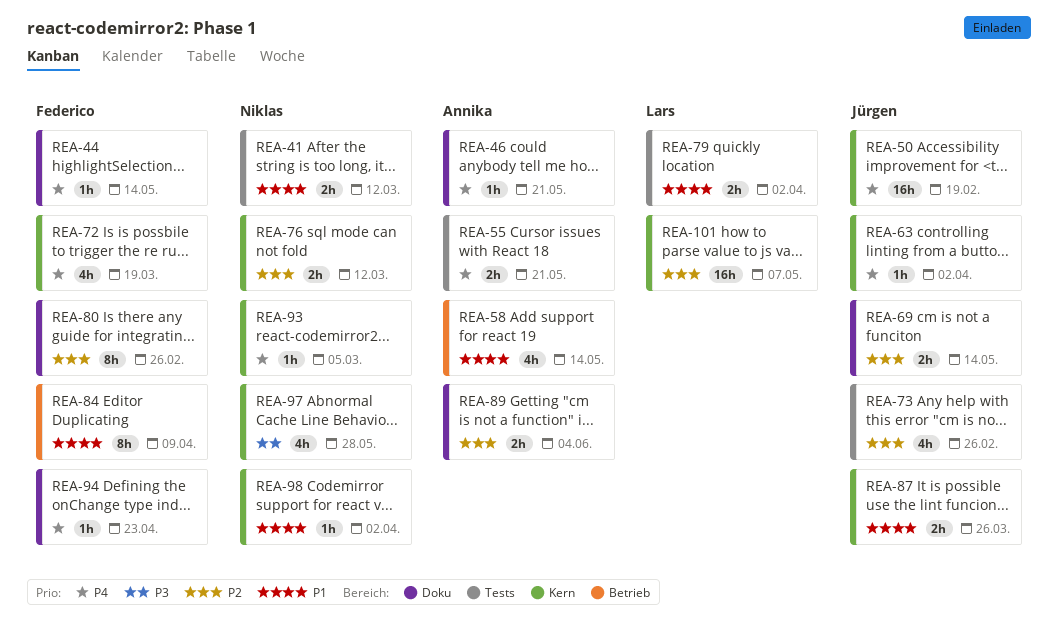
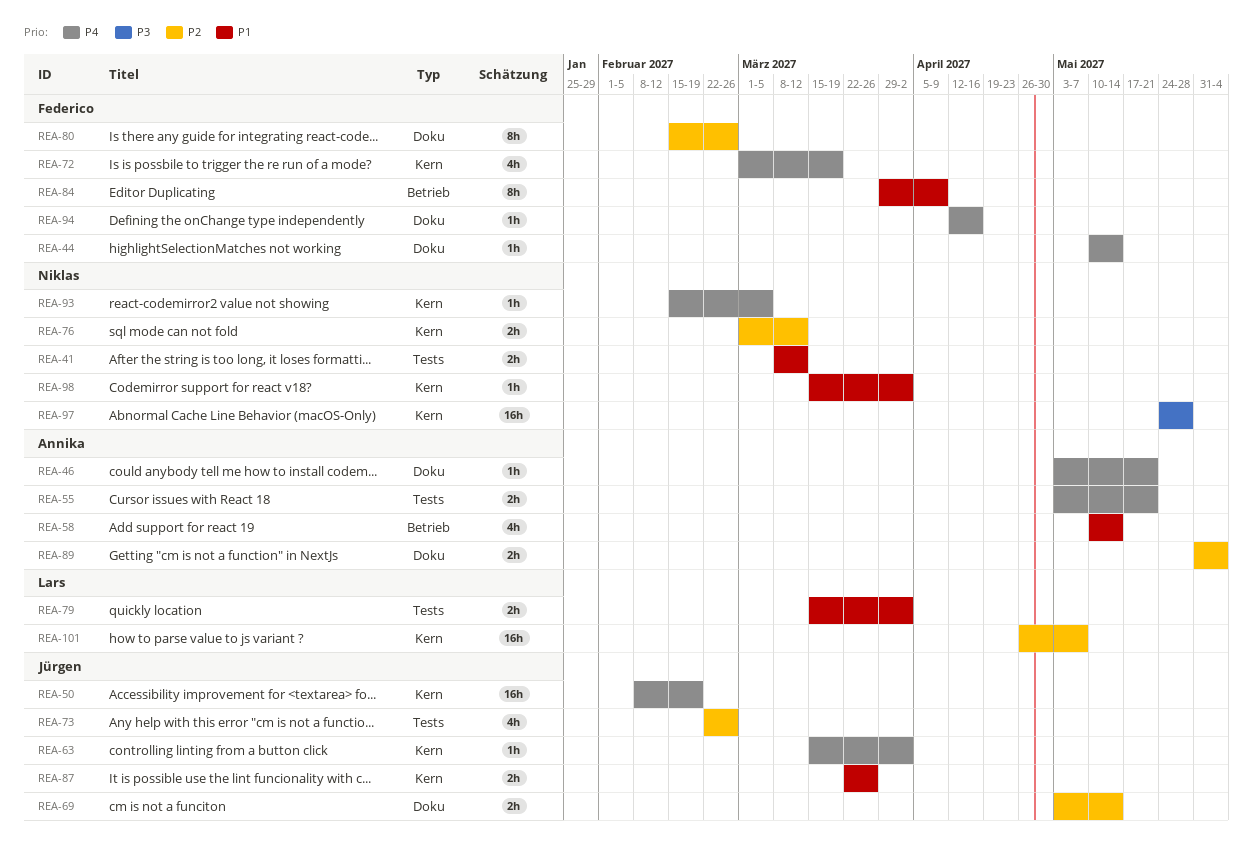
REA-94, due: Apr 23 -> Apr 16
REA-97, estimate: 4h -> 16h

